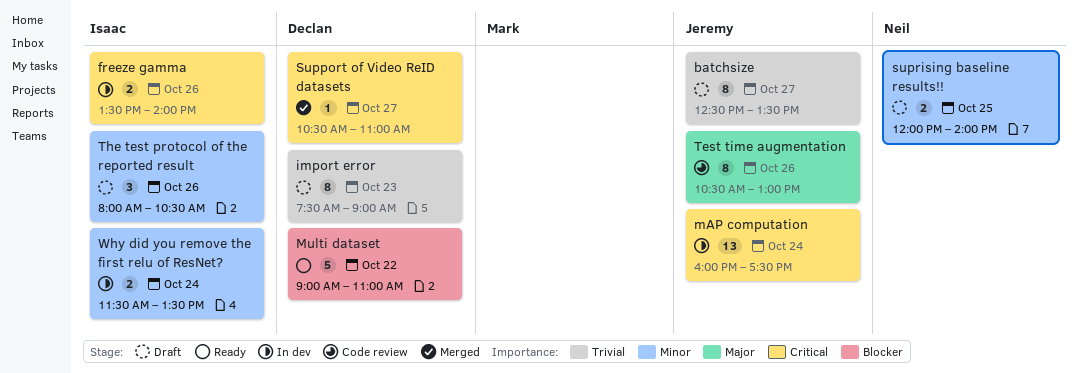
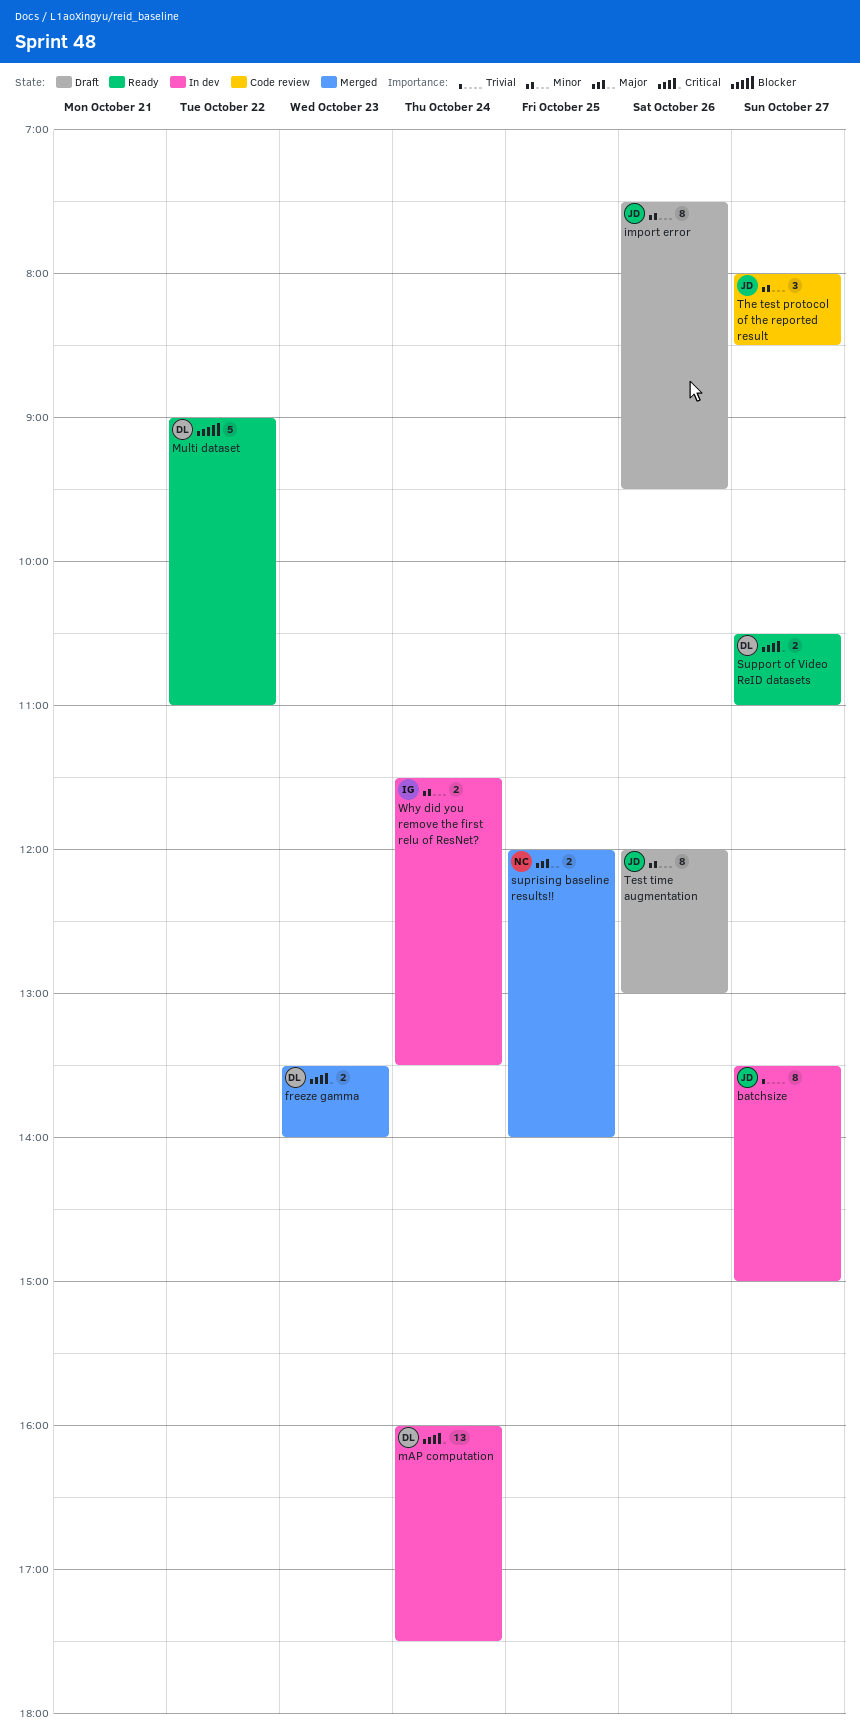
batchsize, status: Draft -> In dev
batchsize, begins: 12:30 -> 13:30
batchsize, ends: 13:30 -> 15:00
freeze gamma, status: In dev -> Merged
freeze gamma, owner: Isaac -> Declan
freeze gamma, day: Oct 26 -> Oct 23
import error, owner: Declan -> Jeremy
import error, priority: Trivial -> Minor
import error, day: Oct 23 -> Oct 26
import error, ends: 09:00 -> 09:30
mAP computation, owner: Jeremy -> Declan
Support of Video ReID datasets, status: Merged -> Ready
Support of Video ReID datasets, estimate: 1 -> 2
suprising baseline results!!, status: Draft -> Merged
suprising baseline results!!, priority: Minor -> Major
Test time augmentation, status: Code review -> Draft
Test time augmentation, priority: Major -> Minor
Test time augmentation, begins: 10:30 -> 12:00
The test protocol of the reported result, status: Draft -> Code review
The test protocol of the reported result, owner: Isaac -> Jeremy
The test protocol of the reported result, day: Oct 26 -> Oct 27
The test protocol of the reported result, ends: 10:30 -> 08:30

